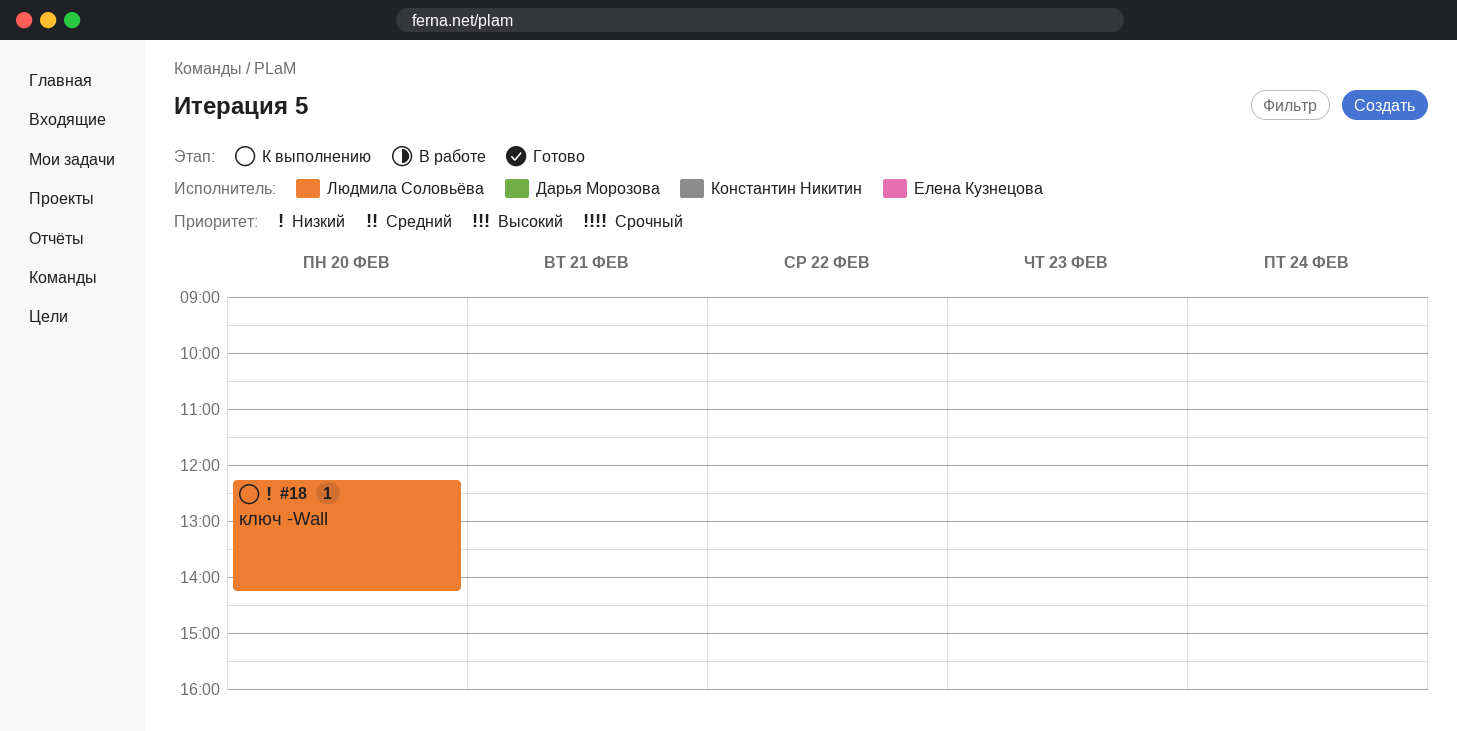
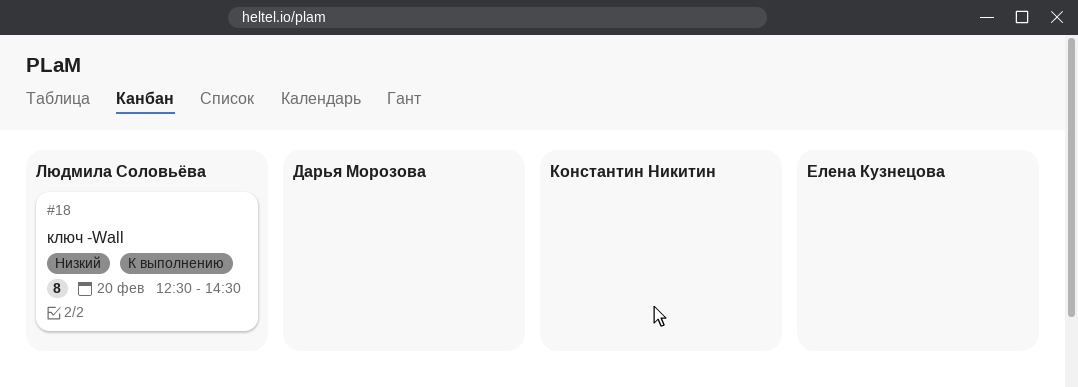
#18, estimate: 1 -> 8
#18, begins: 12:15 -> 12:30
#18, ends: 14:15 -> 14:30

